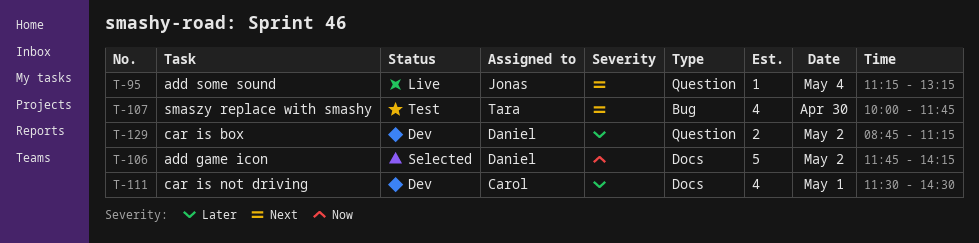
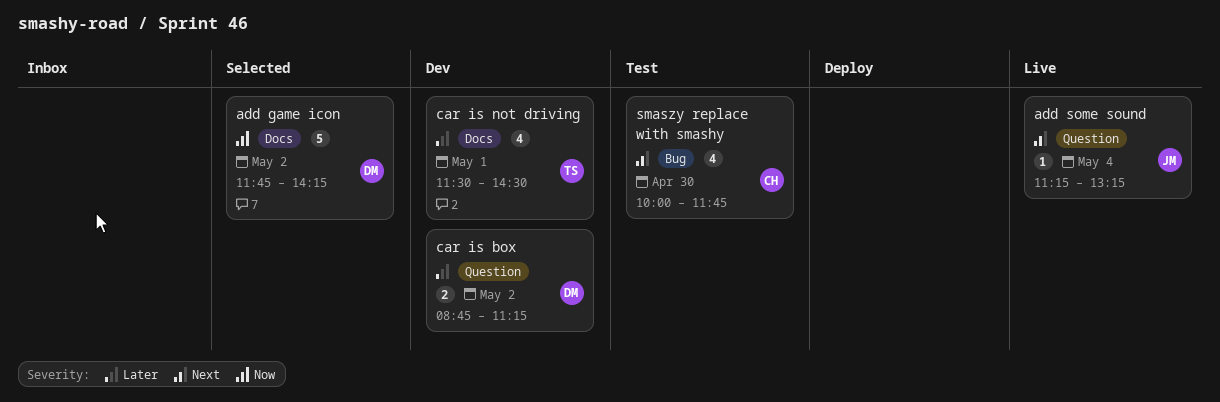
car is not driving, owner: Carol -> Tara
smaszy replace with smashy, owner: Tara -> Carol

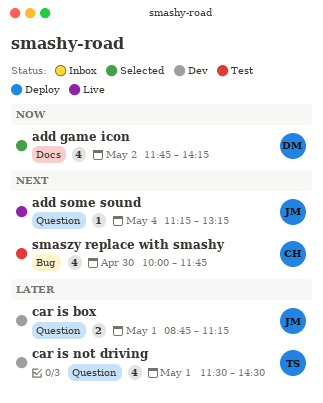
add game icon, estimate: 5 -> 4
car is box, owner: DM -> JM
car is box, day: May 2 -> May 1
car is not driving, label: Docs -> Question

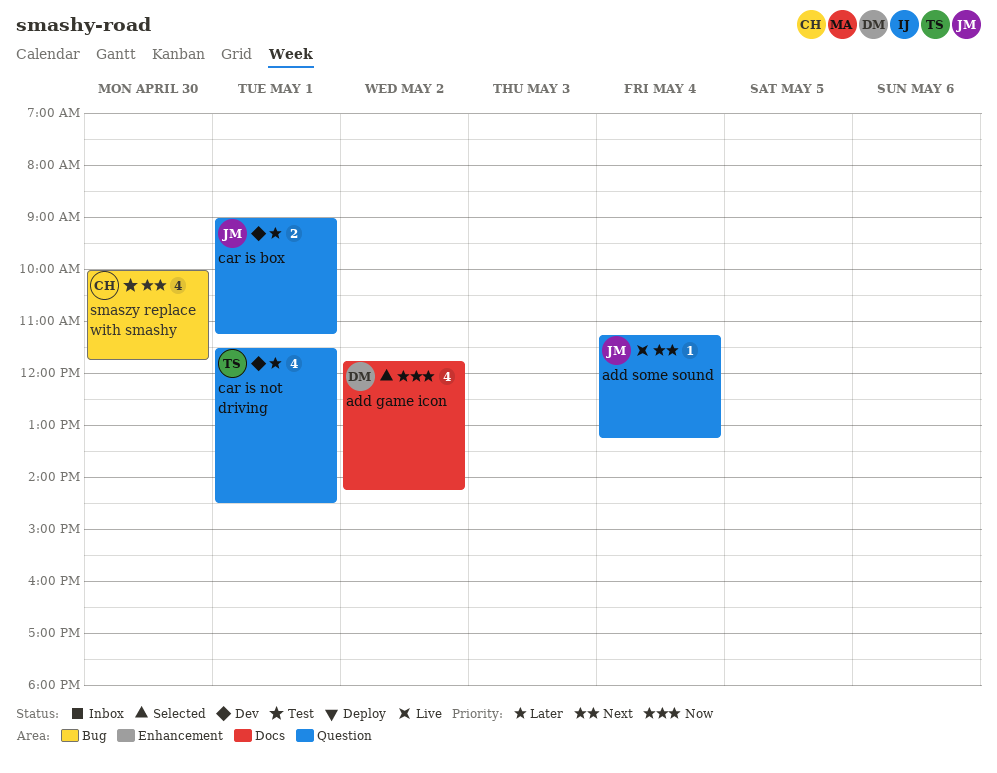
car is box, begins: 08:45 -> 09:00

